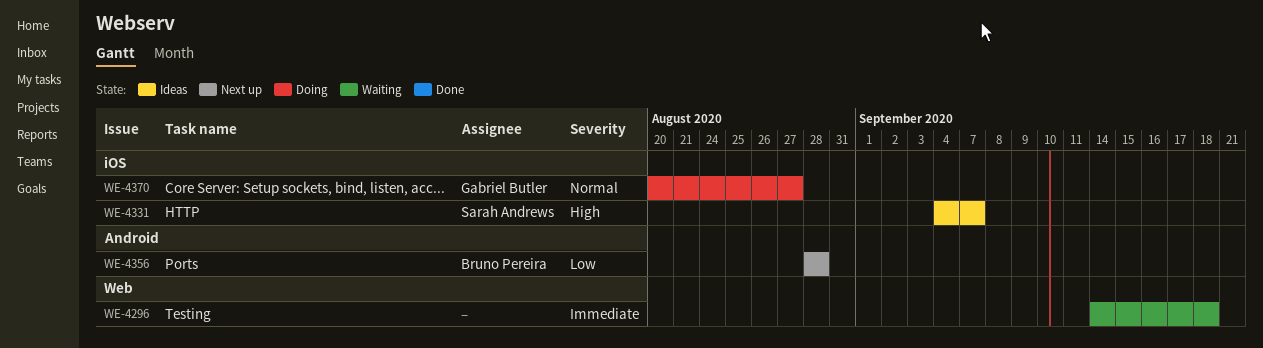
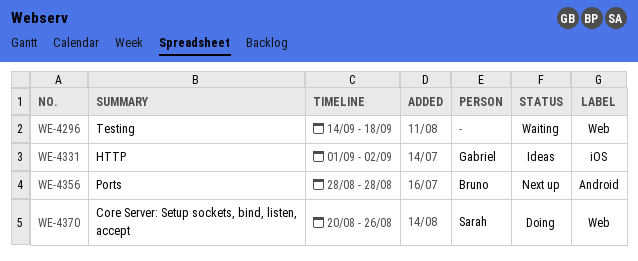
WE-4331, owner: Sarah Andrews -> Gabriel Butler
WE-4331, start: Sep 4 -> Sep 1
WE-4331, due: Sep 7 -> Sep 2
WE-4370, owner: Gabriel Butler -> Sarah Andrews
WE-4370, label: iOS -> Web
WE-4370, due: Aug 27 -> Aug 26

